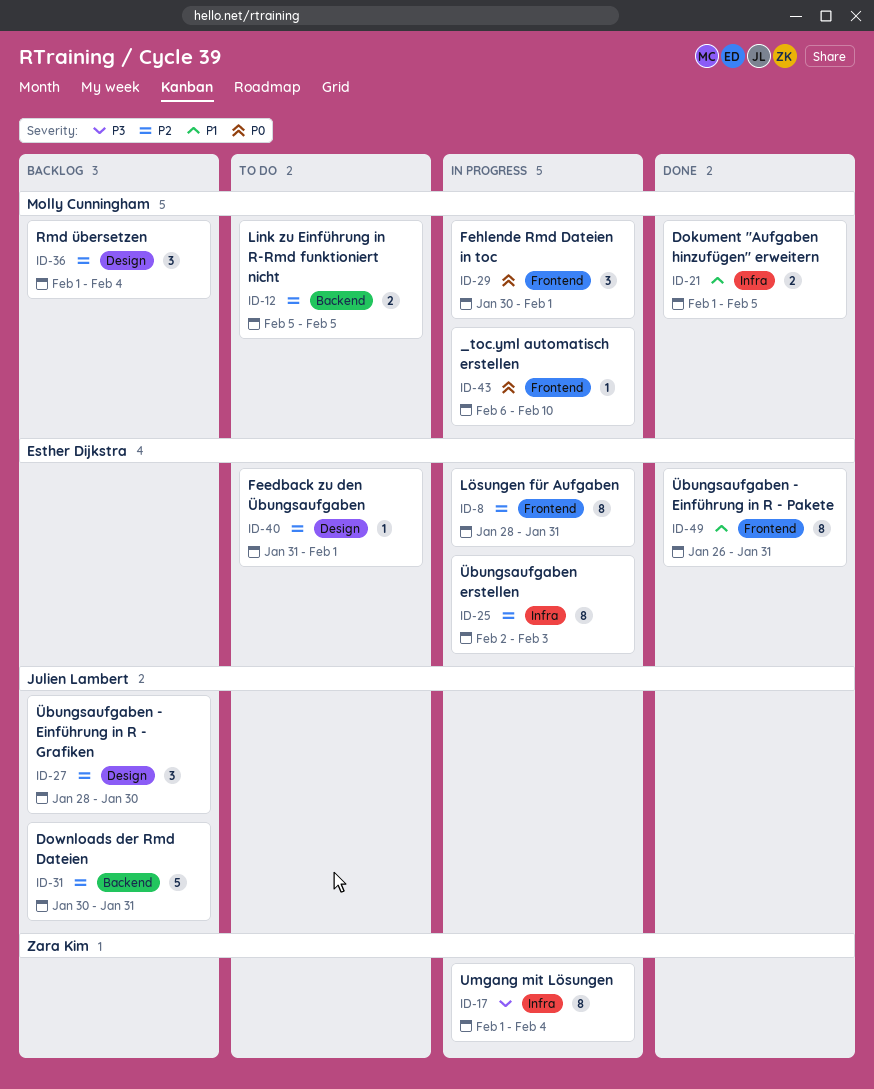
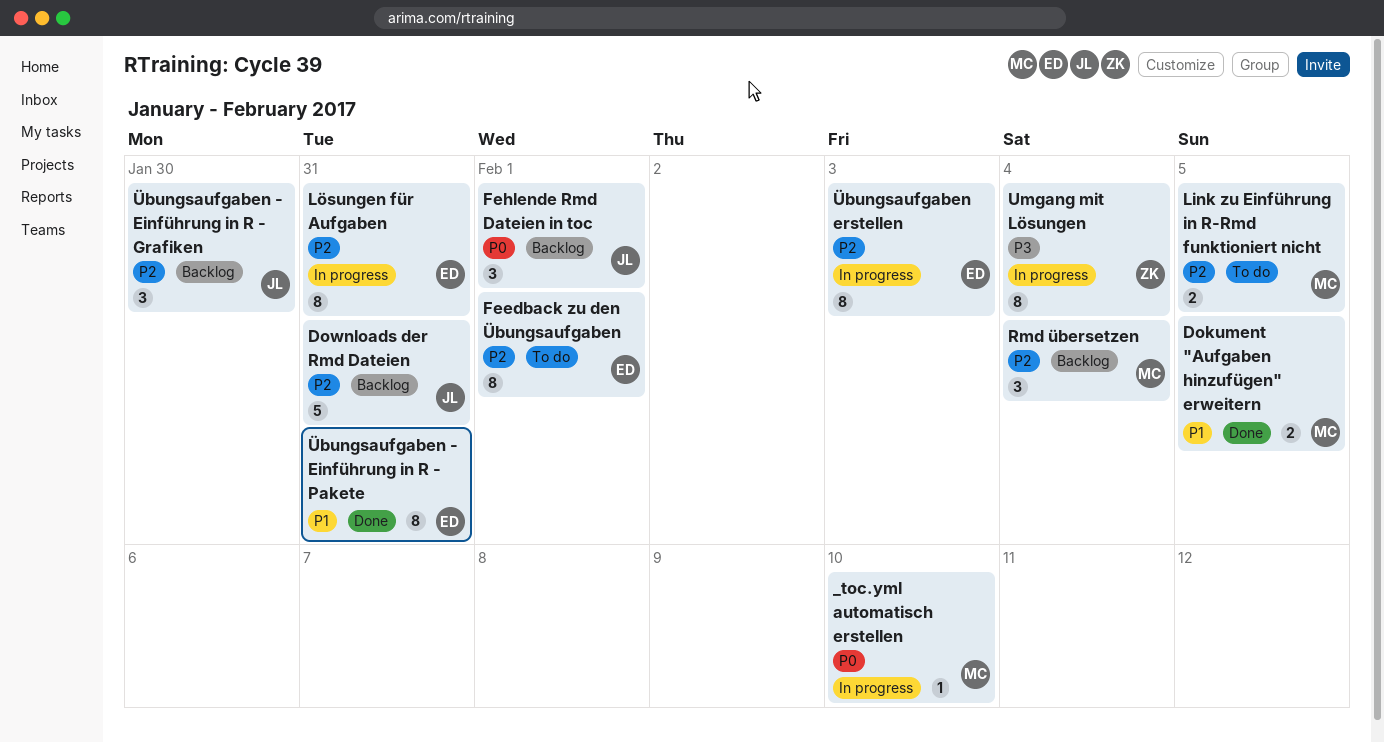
Feedback zu den Übungsaufgaben, estimate: 1 -> 8
Fehlende Rmd Dateien in toc, status: In progress -> Backlog
Fehlende Rmd Dateien in toc, owner: Molly Cunningham -> Julien Lambert

